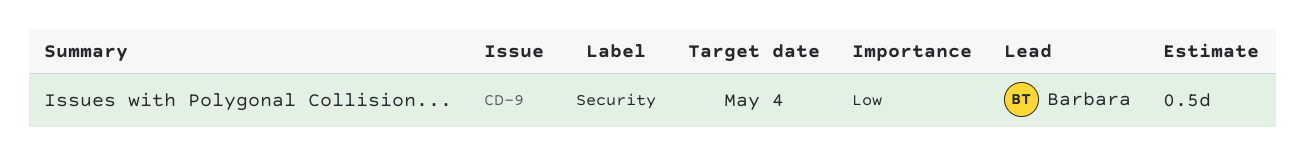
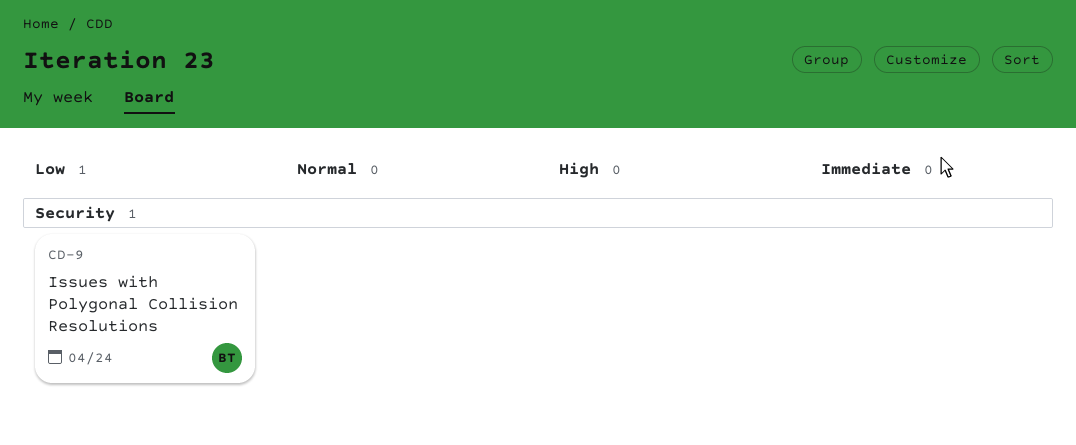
CD-9, due: May 4 -> Apr 24

